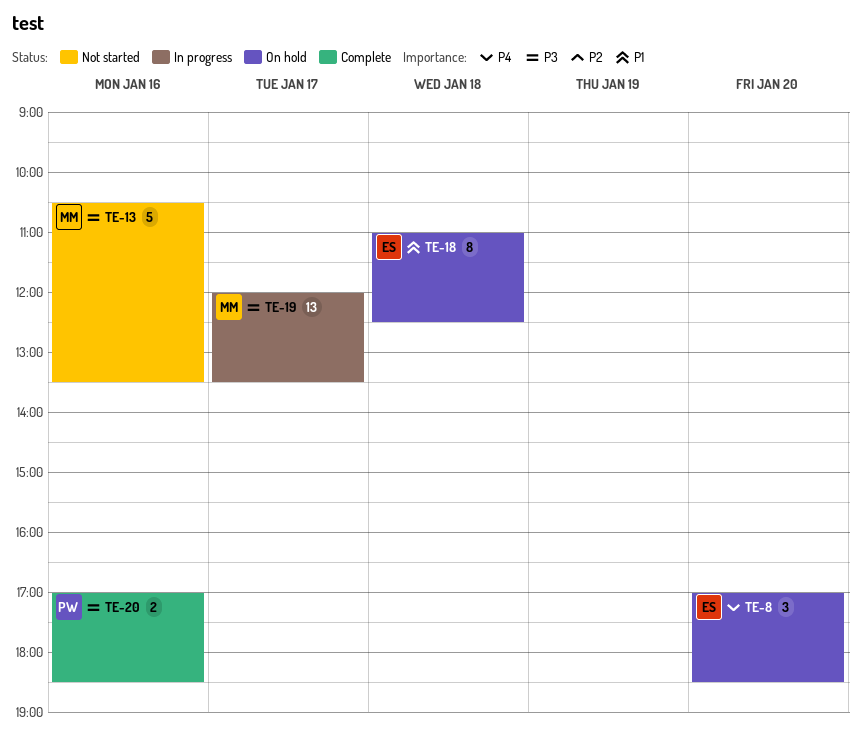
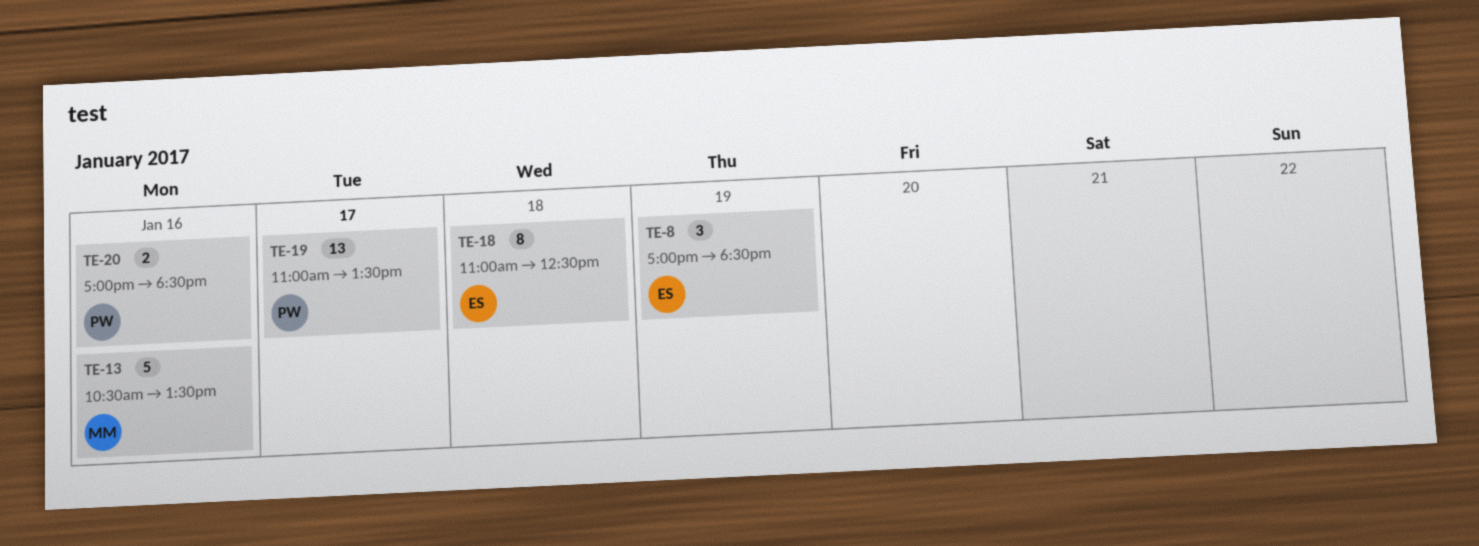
TE-8, day: Jan 20 -> Jan 19
TE-19, owner: MM -> PW
TE-19, begins: 12:00 -> 11:00

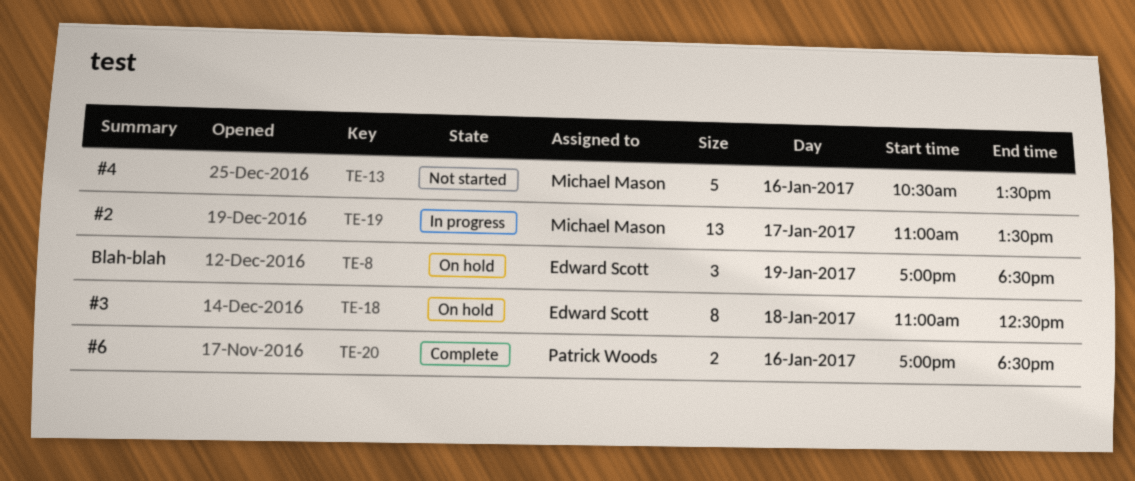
TE-19, owner: Patrick Woods -> Michael Mason

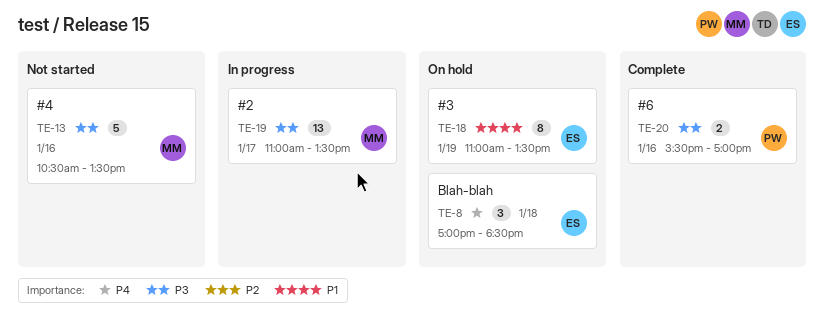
TE-8, day: Jan 19 -> Jan 18
TE-18, day: Jan 18 -> Jan 19
TE-18, ends: 12:30 -> 13:30
TE-20, begins: 17:00 -> 15:30
TE-20, ends: 18:30 -> 17:00

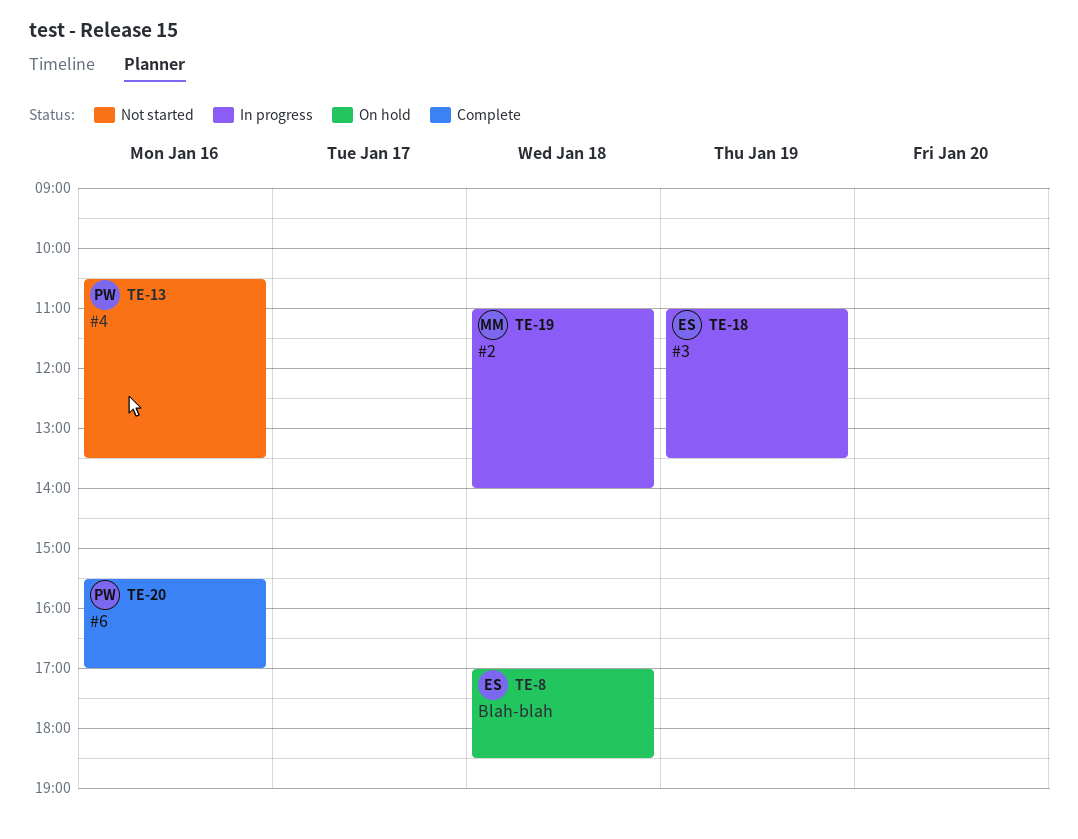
TE-13, owner: MM -> PW
TE-18, status: On hold -> In progress
TE-19, day: Jan 17 -> Jan 18
TE-19, ends: 13:30 -> 14:00

